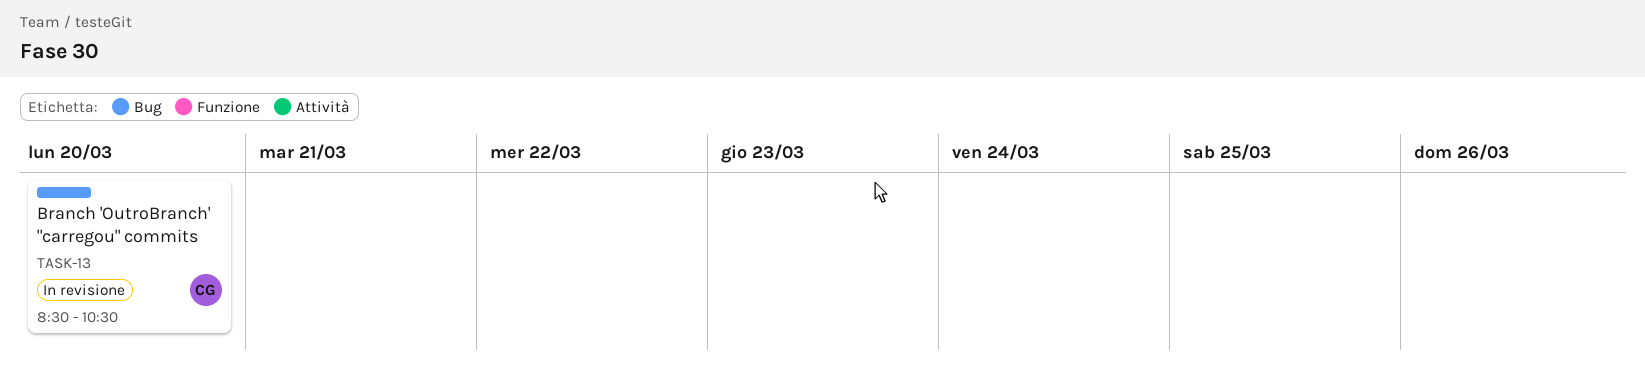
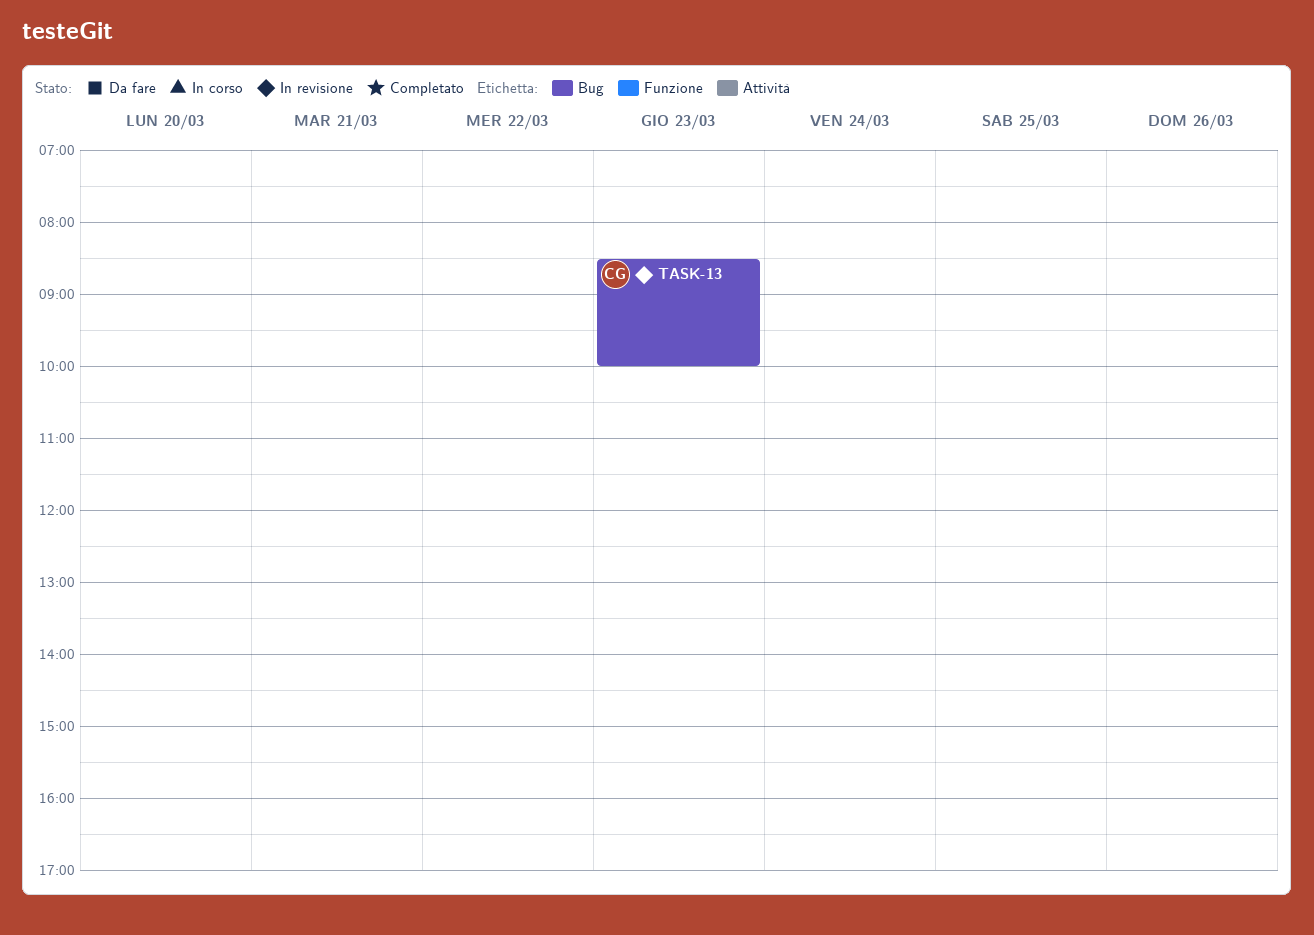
TASK-13, day: Mar 20 -> Mar 23
TASK-13, ends: 10:30 -> 10:00

